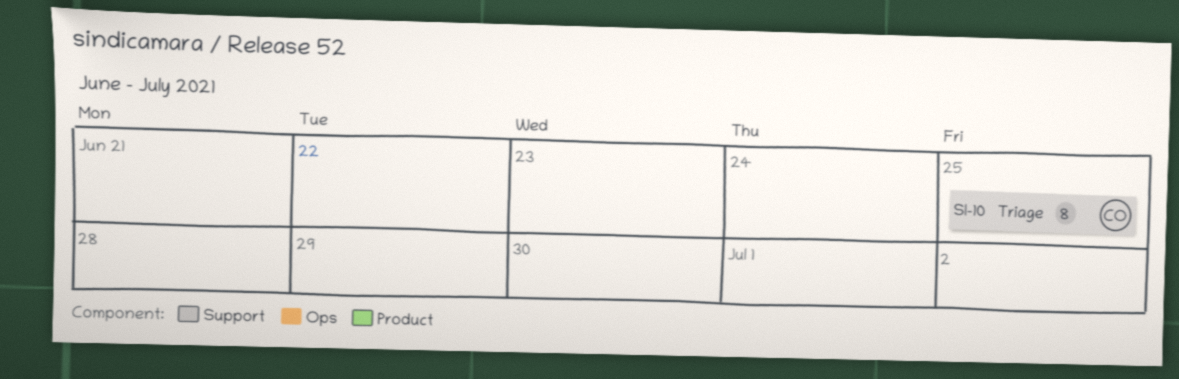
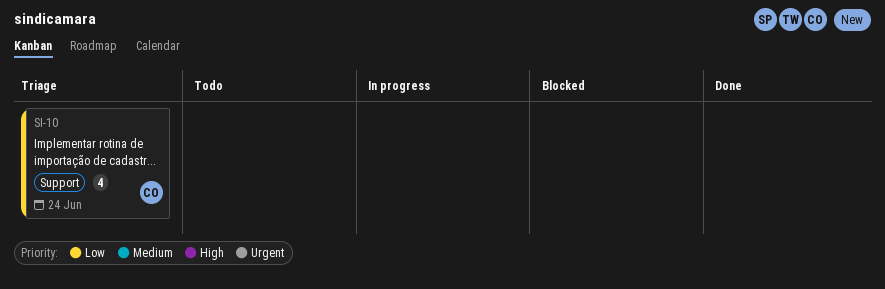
SI-10, estimate: 8 -> 4
SI-10, due: Jun 25 -> Jun 24

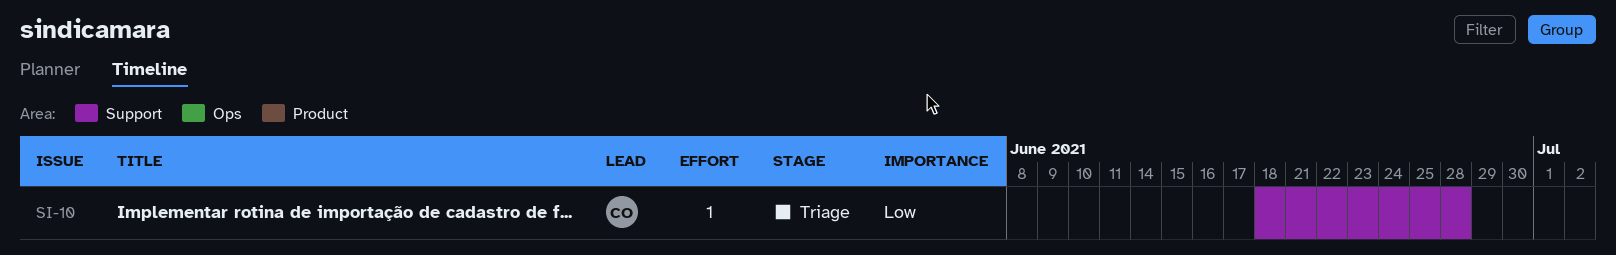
SI-10, estimate: 4 -> 1
SI-10, due: Jun 24 -> Jun 28

